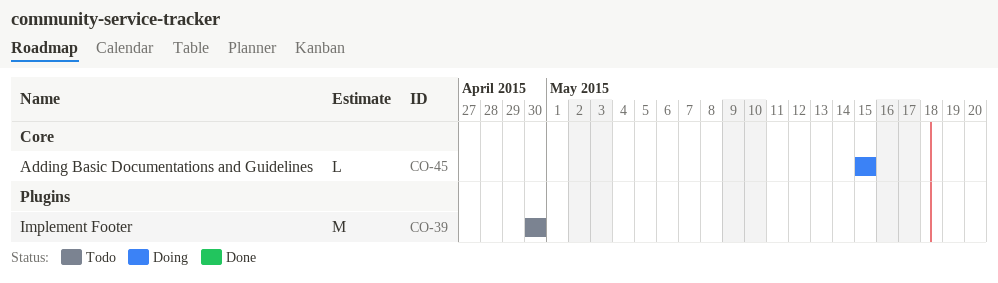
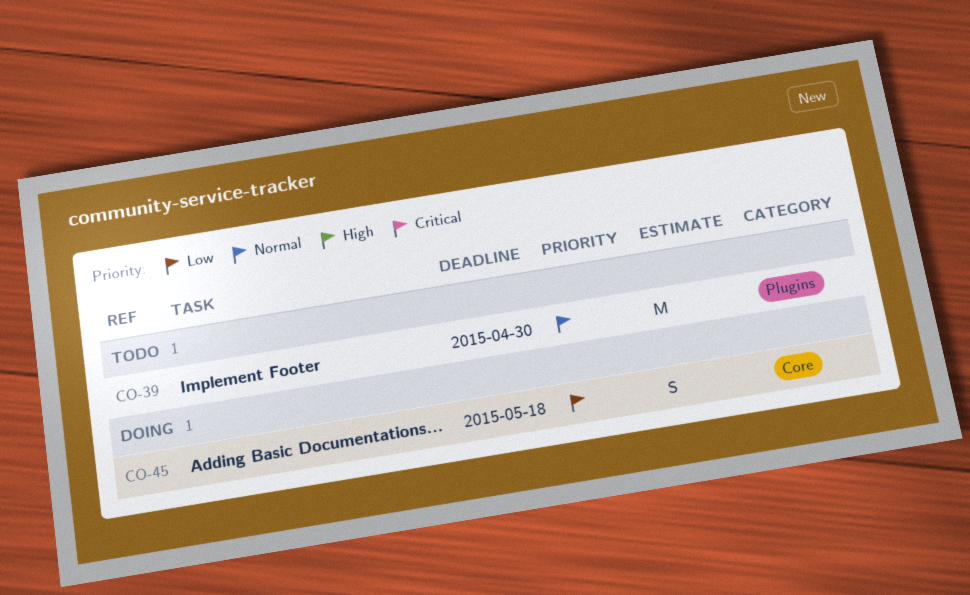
CO-45, estimate: L -> S
CO-45, due: May 15 -> May 18

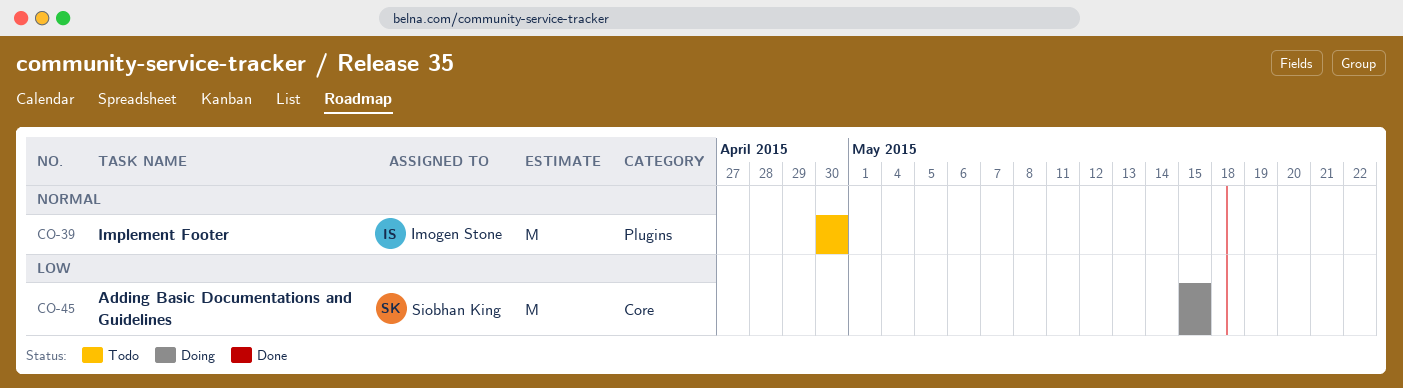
CO-45, estimate: S -> M
CO-45, due: May 18 -> May 15

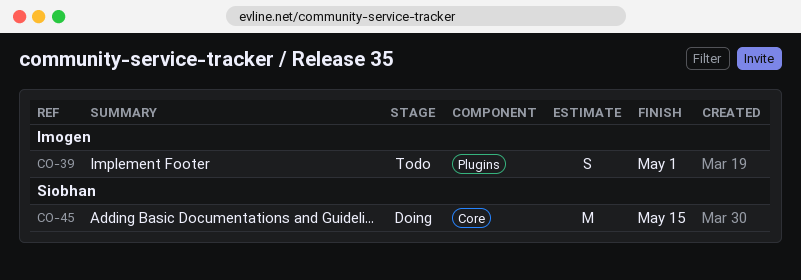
CO-39, estimate: M -> S
CO-39, due: Apr 30 -> May 1

